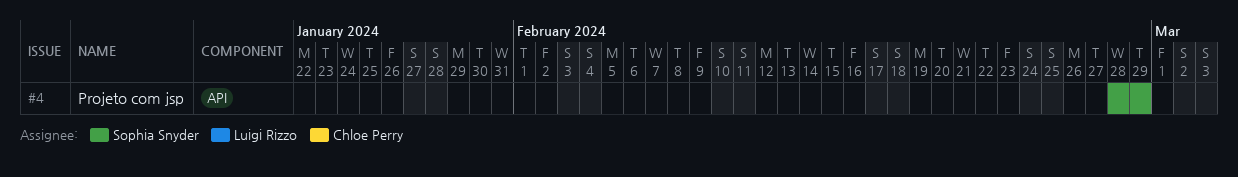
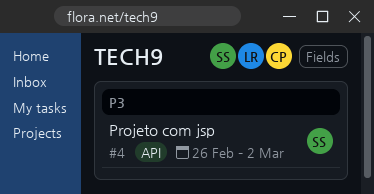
#4, start: Feb 28 -> Feb 26
#4, due: Feb 29 -> Mar 2

